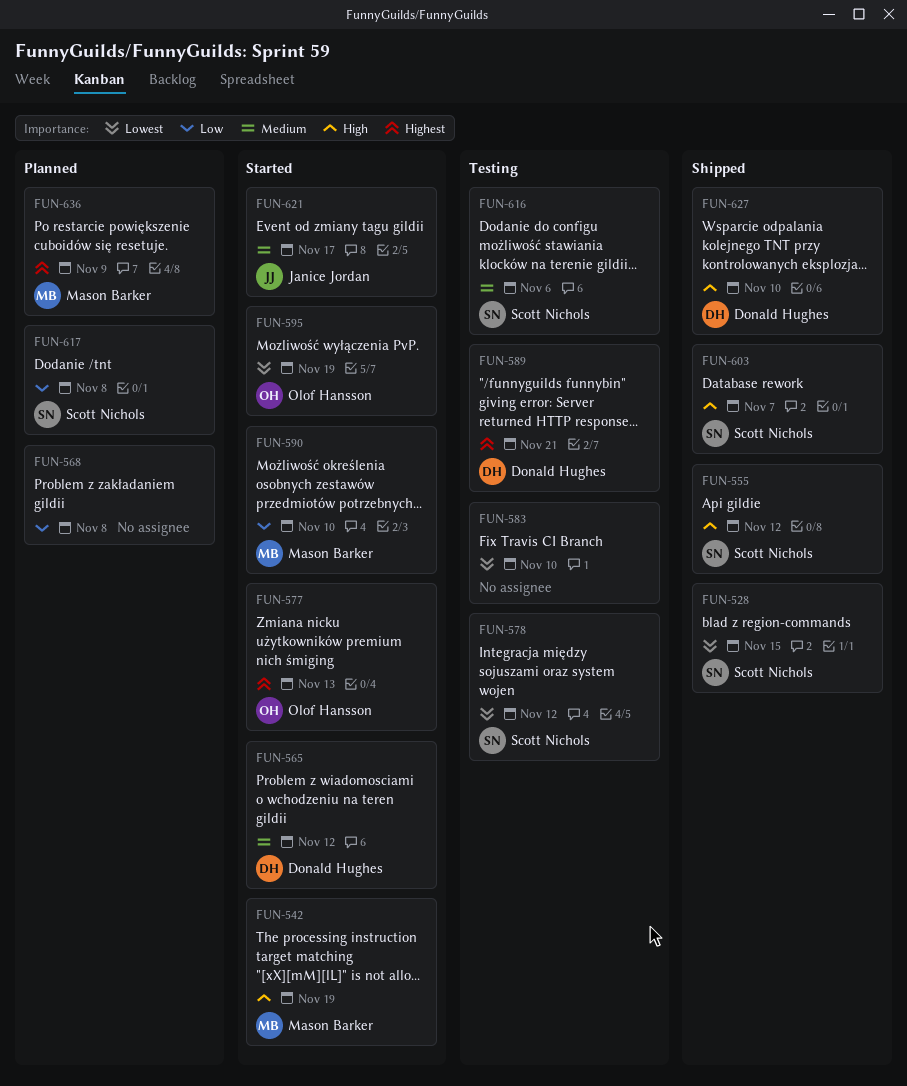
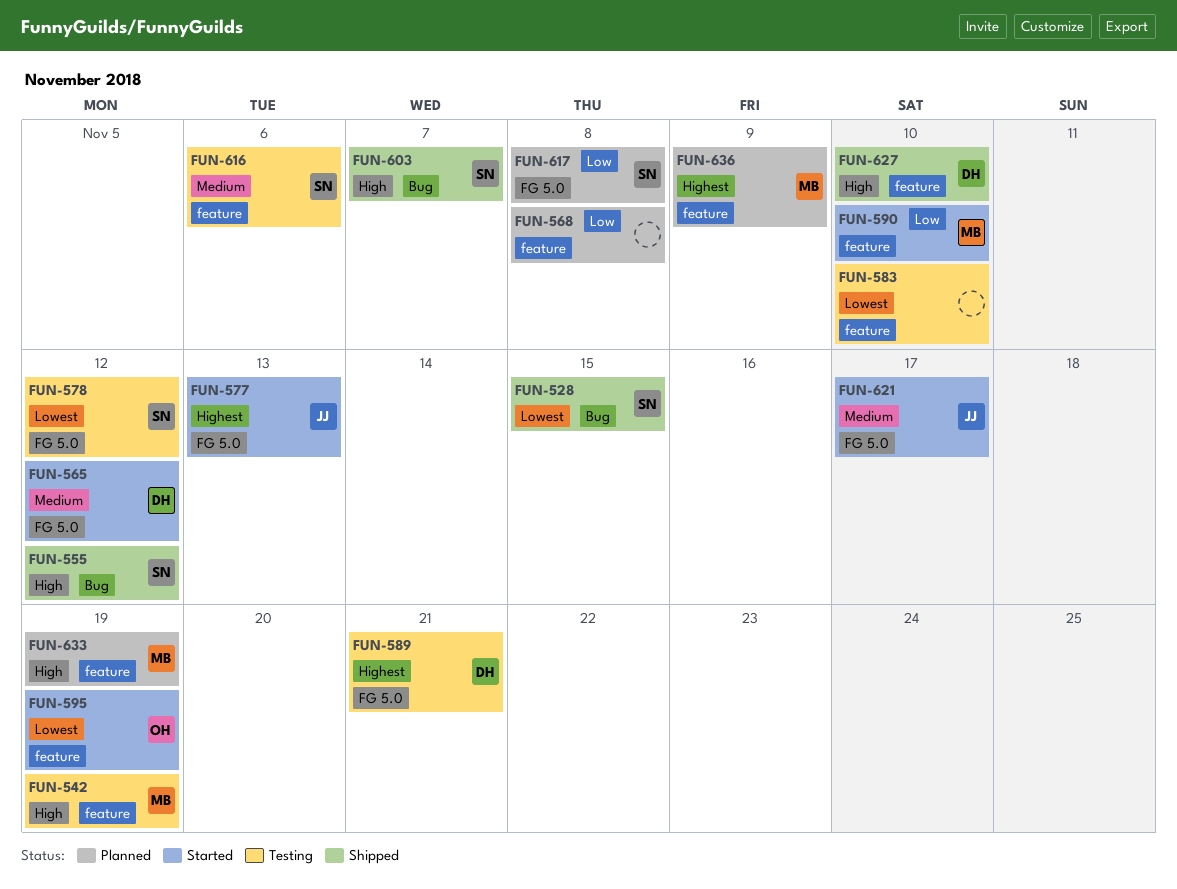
FUN-542, status: Started -> Testing
FUN-577, owner: Olof Hansson -> Janice Jordan
FUN-633: none -> present

